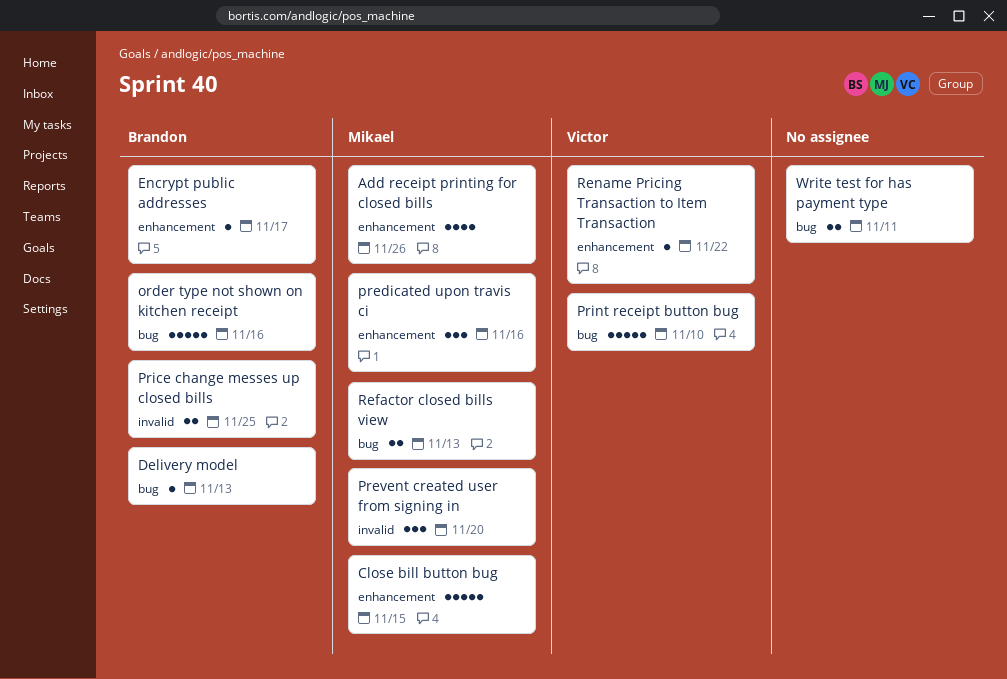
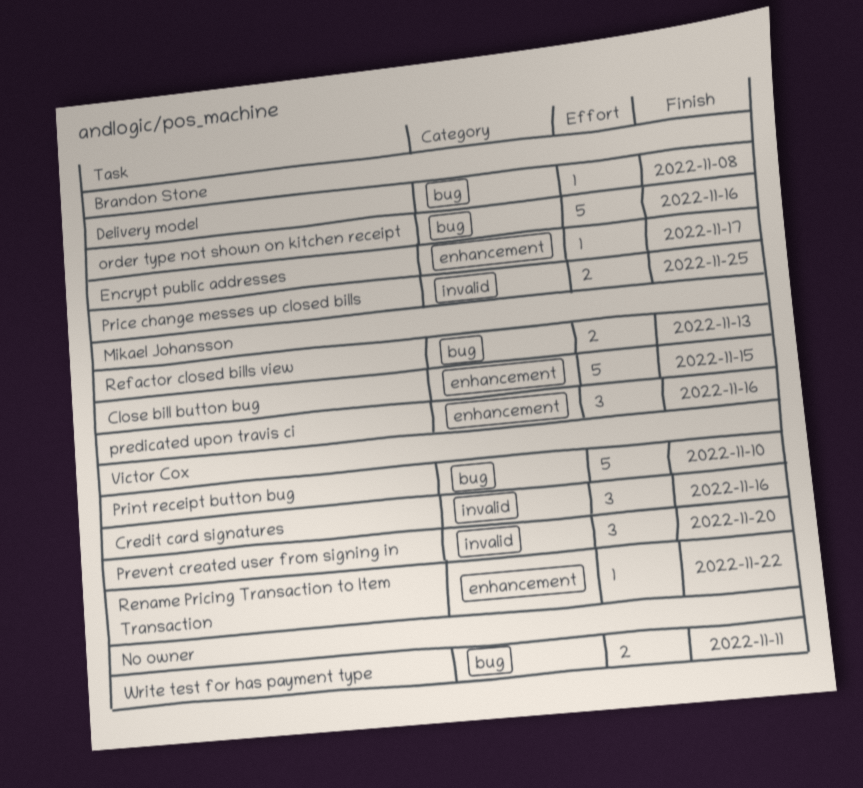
Add receipt printing for closed bills: present -> none
Credit card signatures: none -> present
Delivery model, due: Nov 13 -> Nov 8
Prevent created user from signing in, owner: Mikael Johansson -> Victor Cox

